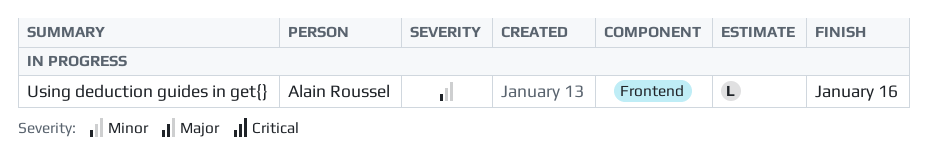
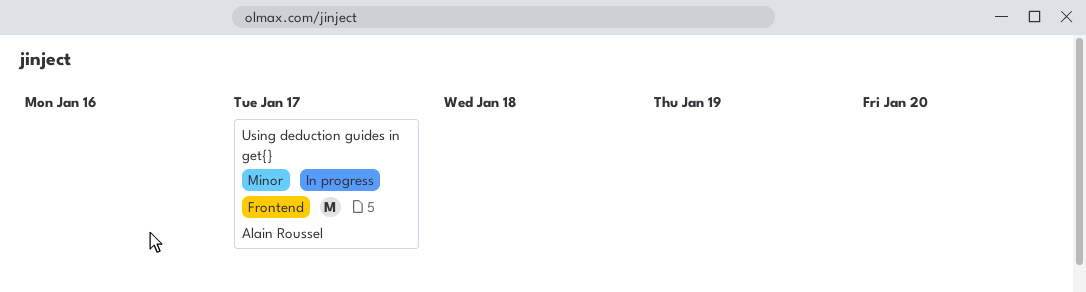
Using deduction guides in get{}, estimate: L -> M
Using deduction guides in get{}, due: Jan 16 -> Jan 17

